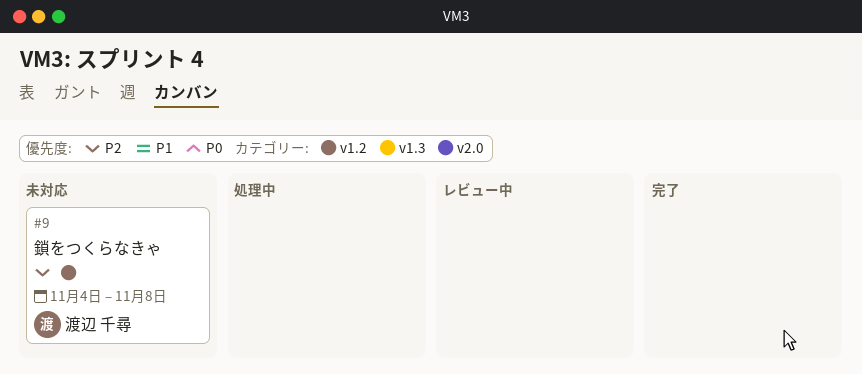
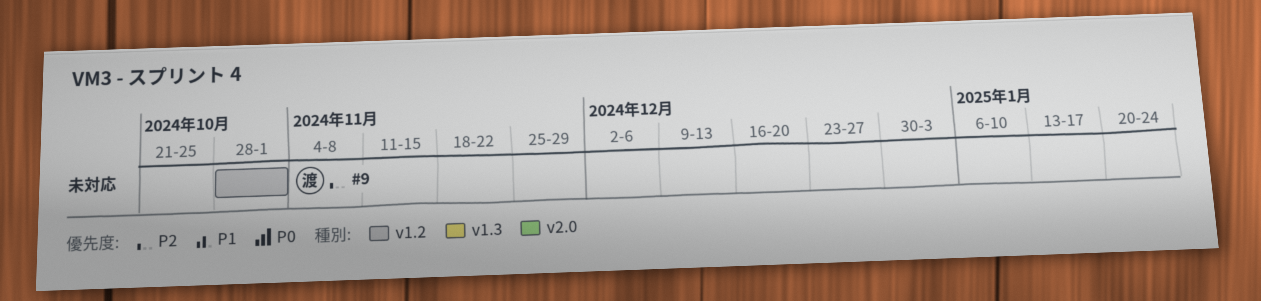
#9, start: Nov 4 -> Oct 28
#9, due: Nov 8 -> Nov 1

